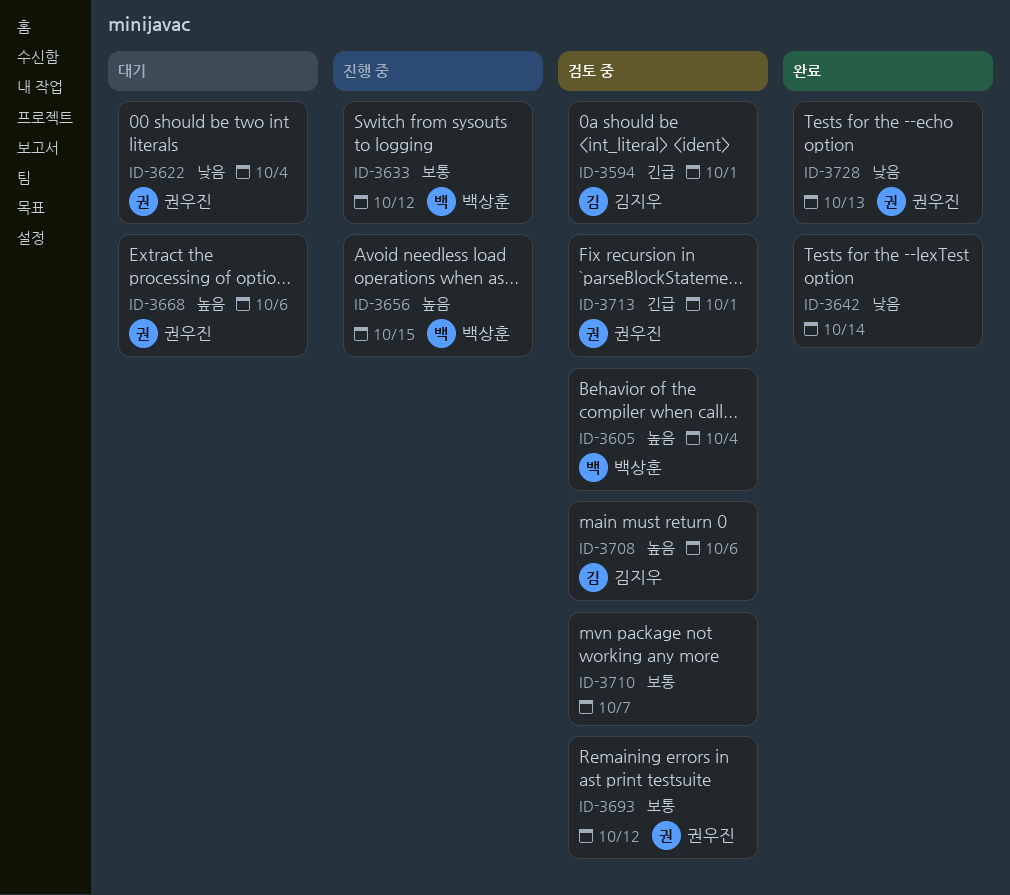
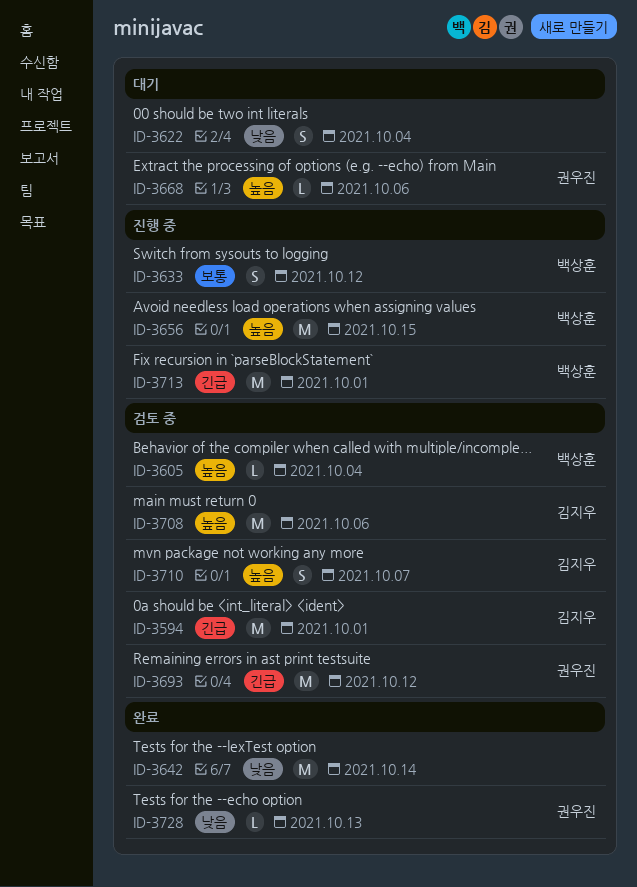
ID-3622, owner: 권우진 -> none
ID-3693, priority: 보통 -> 긴급
ID-3710, owner: none -> 김지우
ID-3710, priority: 보통 -> 높음
ID-3713, status: 검토 중 -> 진행 중
ID-3713, owner: 권우진 -> 백상훈

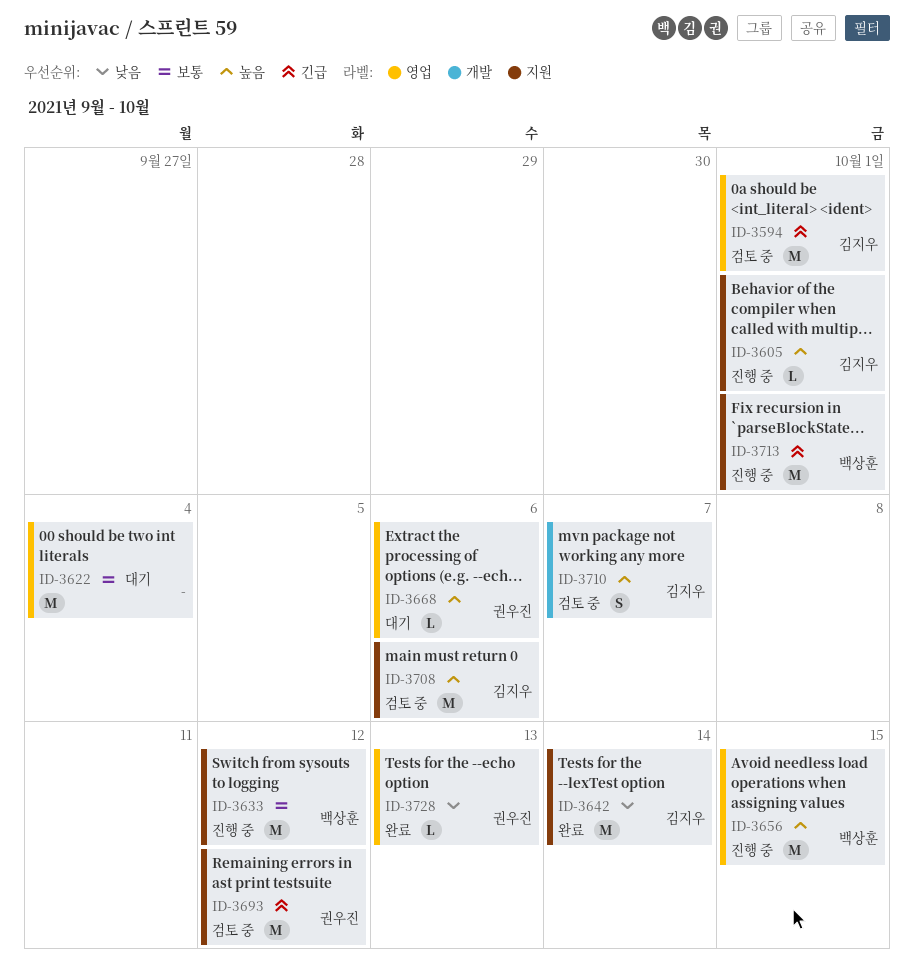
ID-3605, status: 검토 중 -> 진행 중
ID-3605, owner: 백상훈 -> 김지우
ID-3605, due: Oct 4 -> Oct 1
ID-3622, priority: 낮음 -> 보통
ID-3622, estimate: S -> M
ID-3633, estimate: S -> M
ID-3642, owner: none -> 김지우

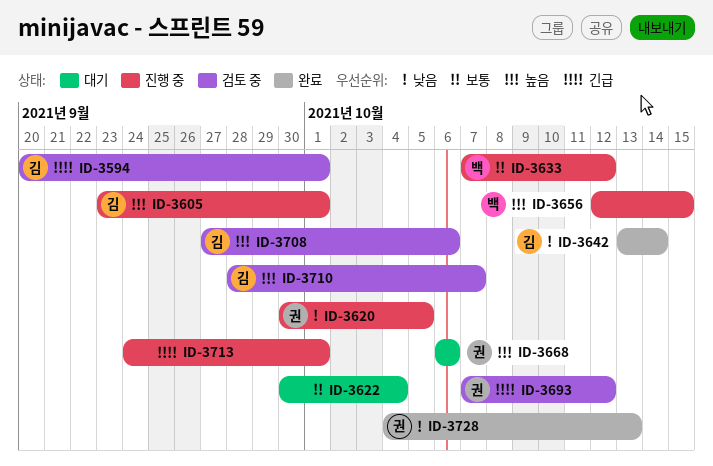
ID-3620: none -> present
ID-3713, owner: 백상훈 -> none

